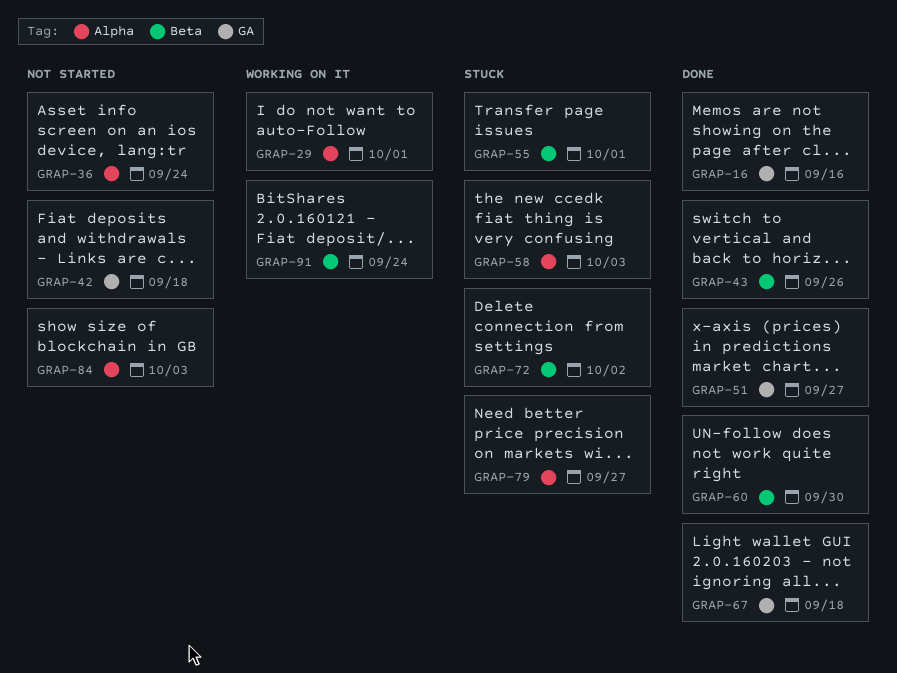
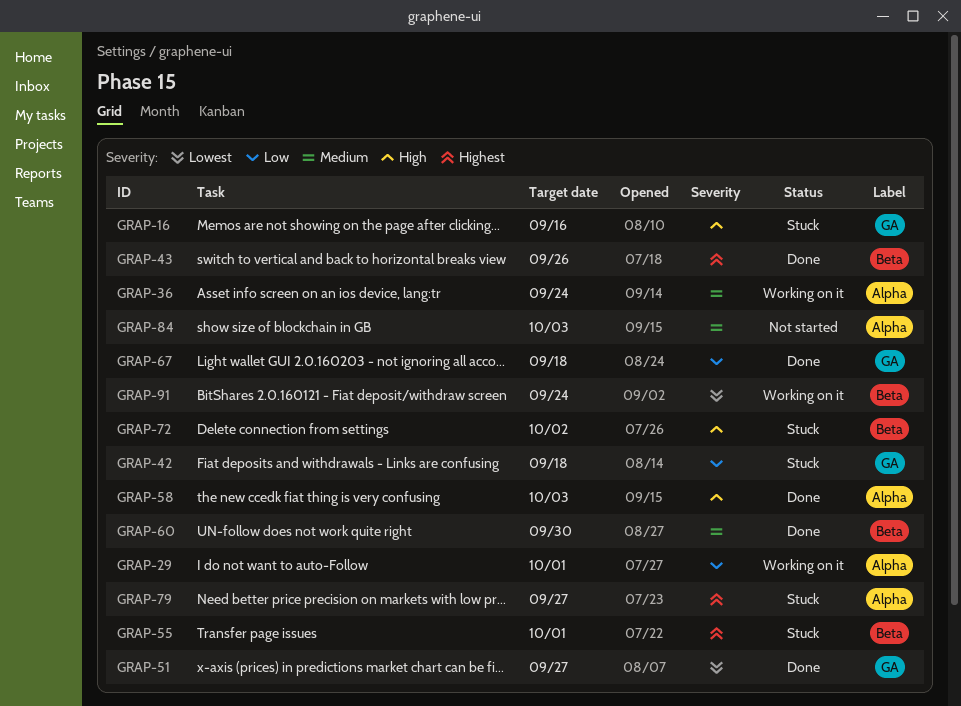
GRAP-16, status: Done -> Stuck
GRAP-36, status: Not started -> Working on it
GRAP-42, status: Not started -> Stuck
GRAP-58, status: Stuck -> Done

